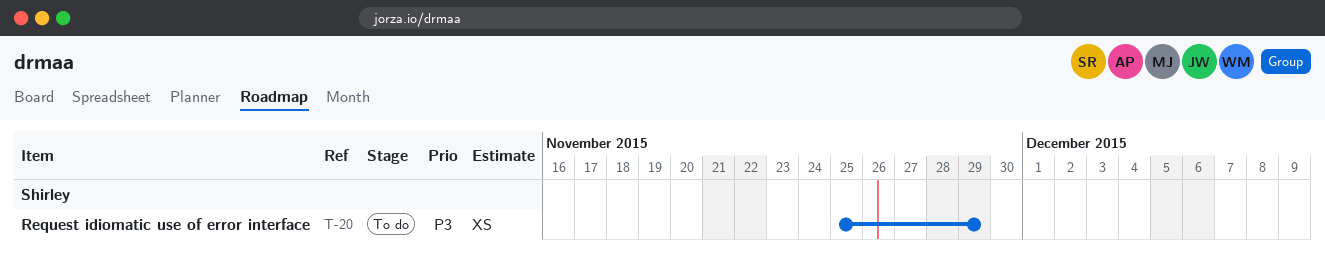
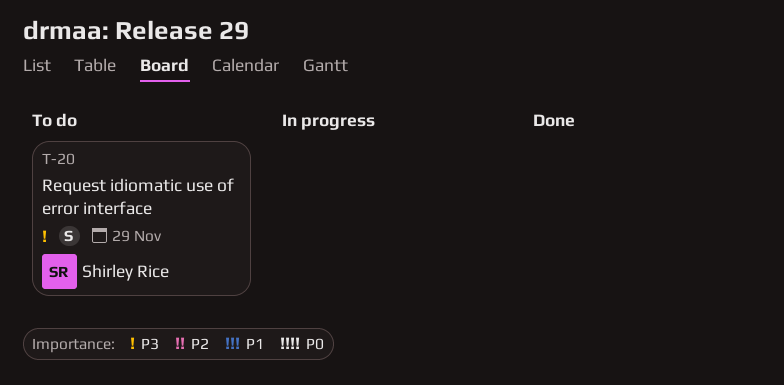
T-20, estimate: XS -> S

